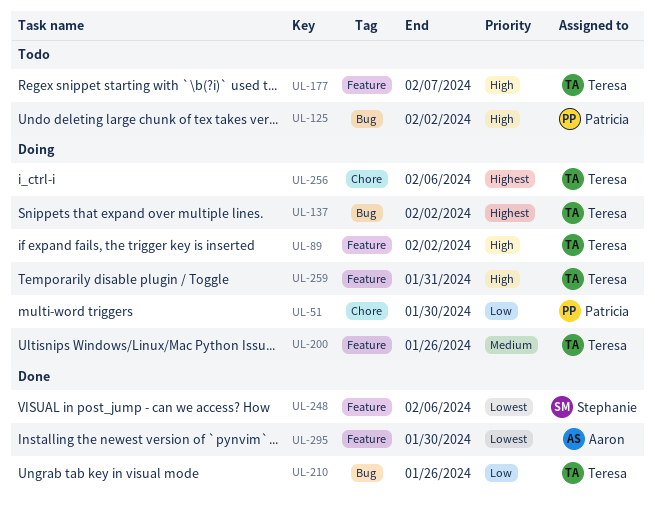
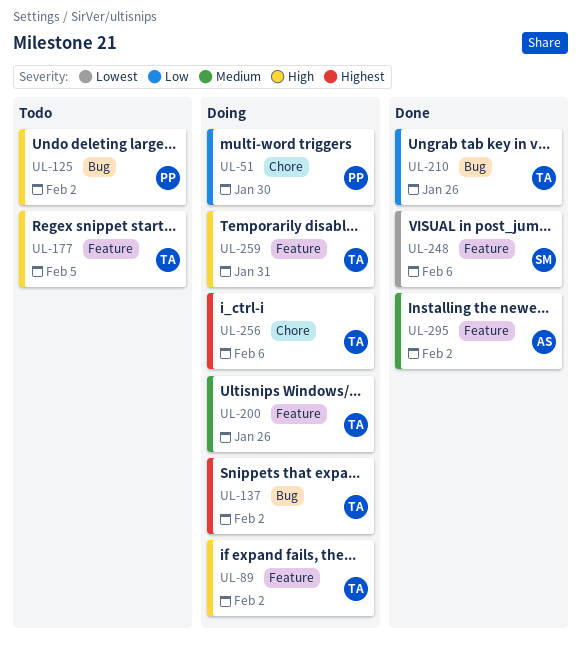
UL-177, due: Feb 7 -> Feb 5
UL-295, priority: Lowest -> Medium
UL-295, due: Jan 30 -> Feb 2

